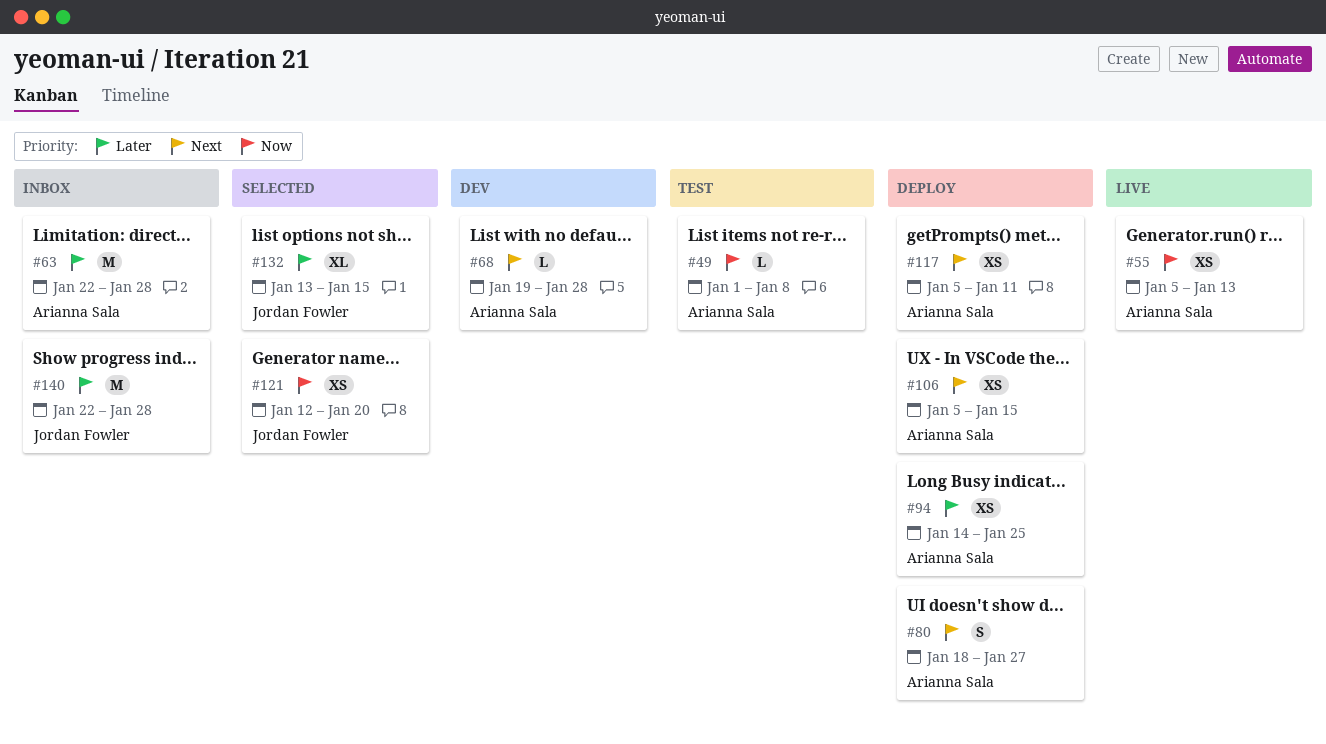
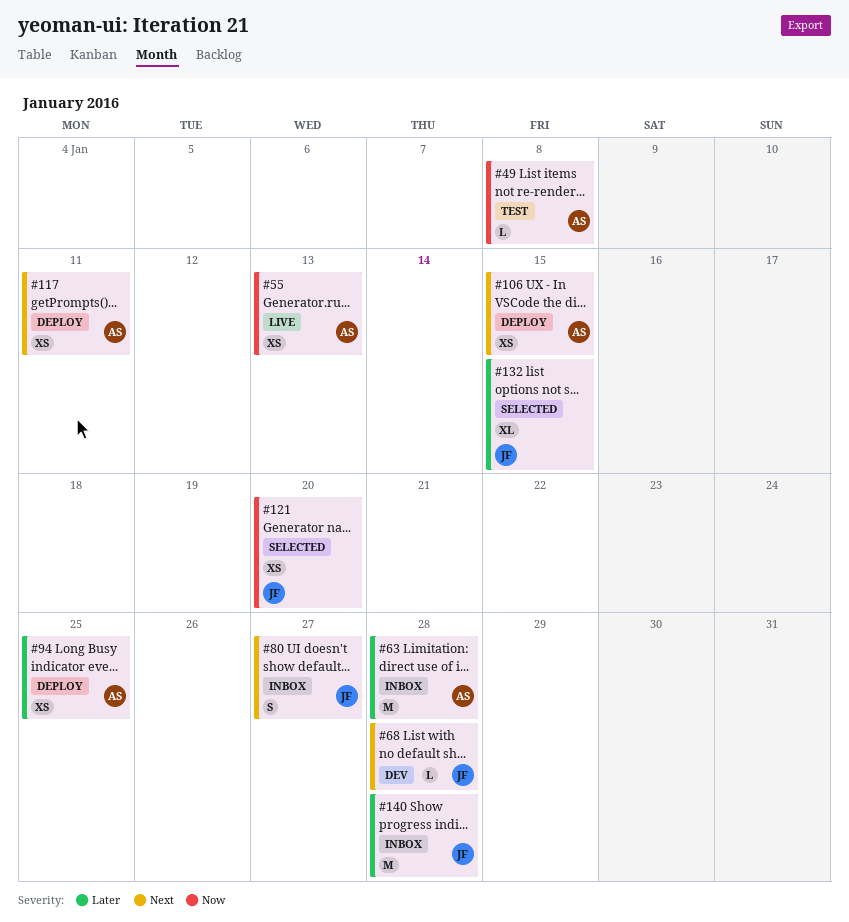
#68, owner: Arianna Sala -> Jordan Fowler
#80, status: Deploy -> Inbox
#80, owner: Arianna Sala -> Jordan Fowler

